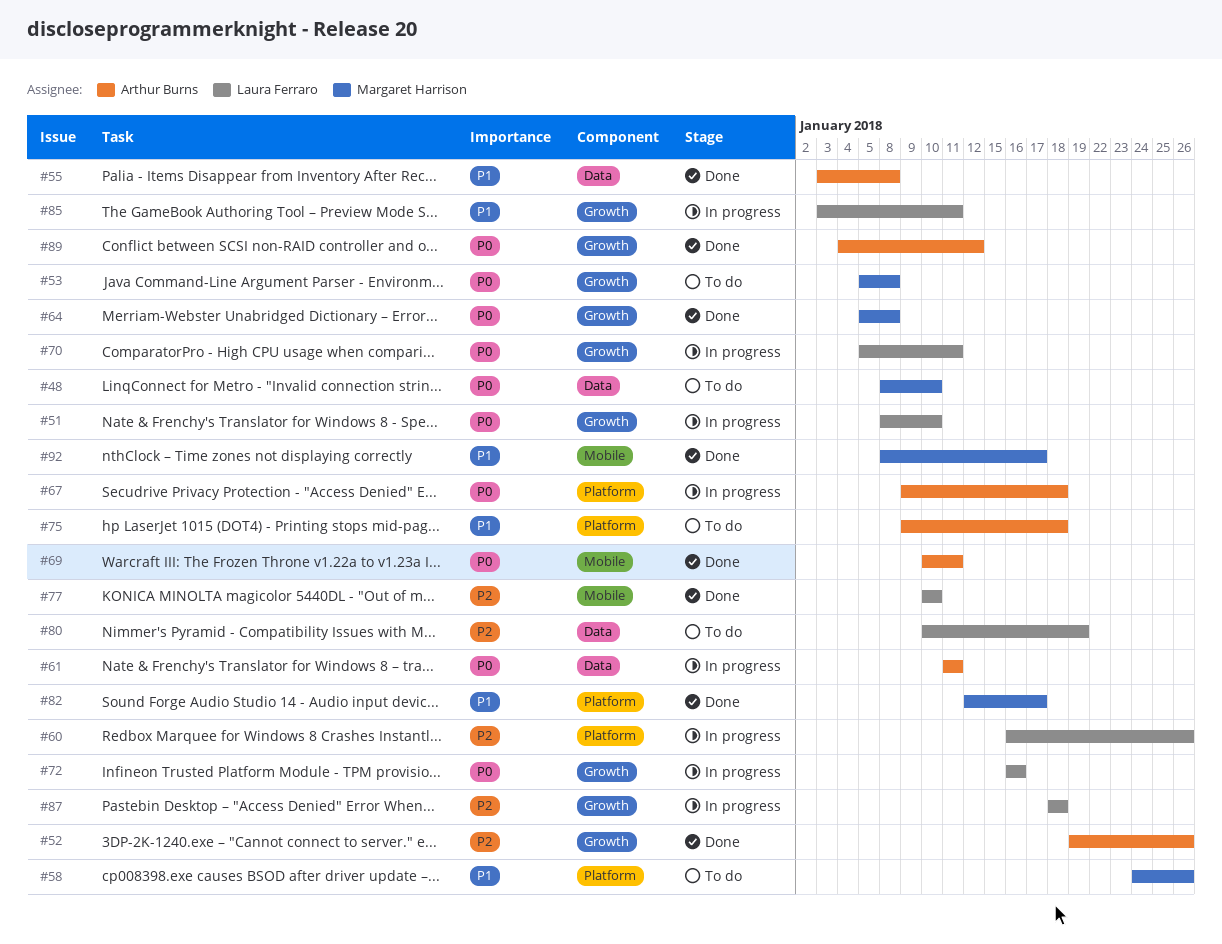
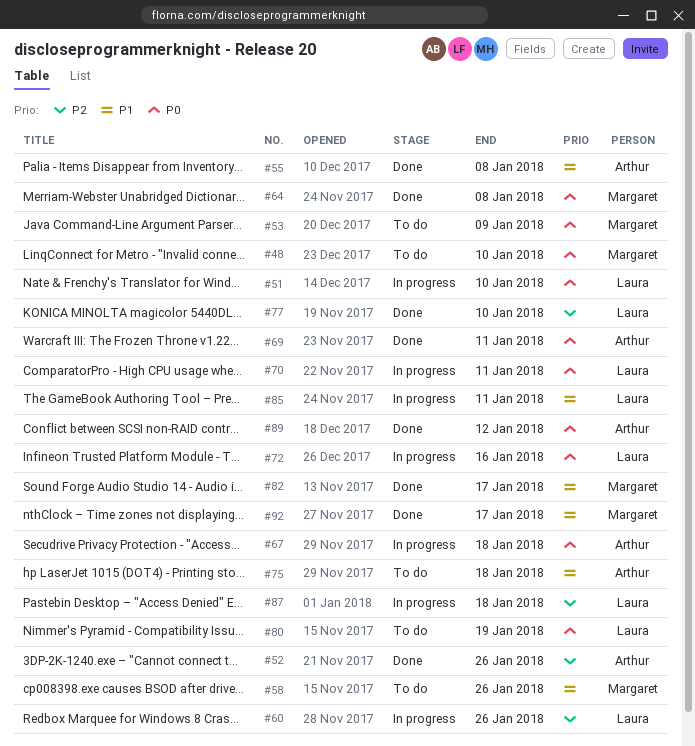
#53, due: Jan 8 -> Jan 9
#61: present -> none
#80, priority: P2 -> P0

